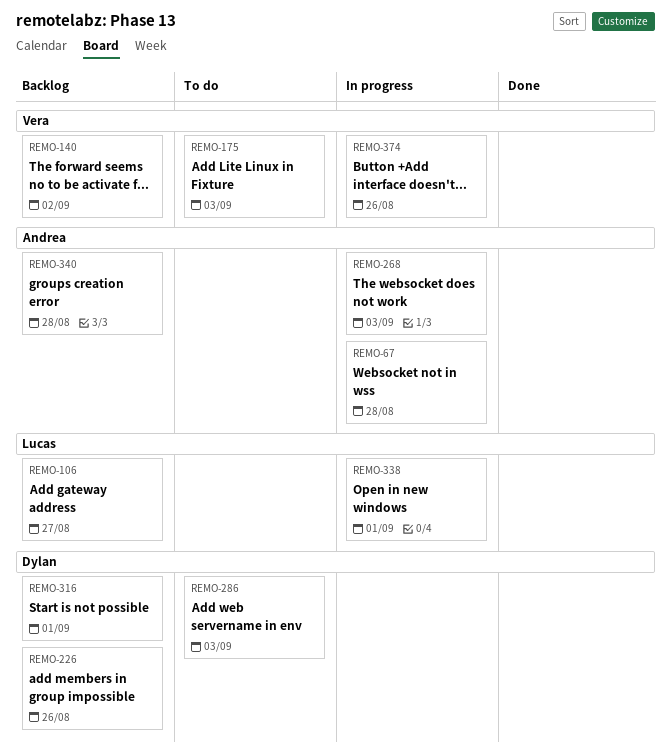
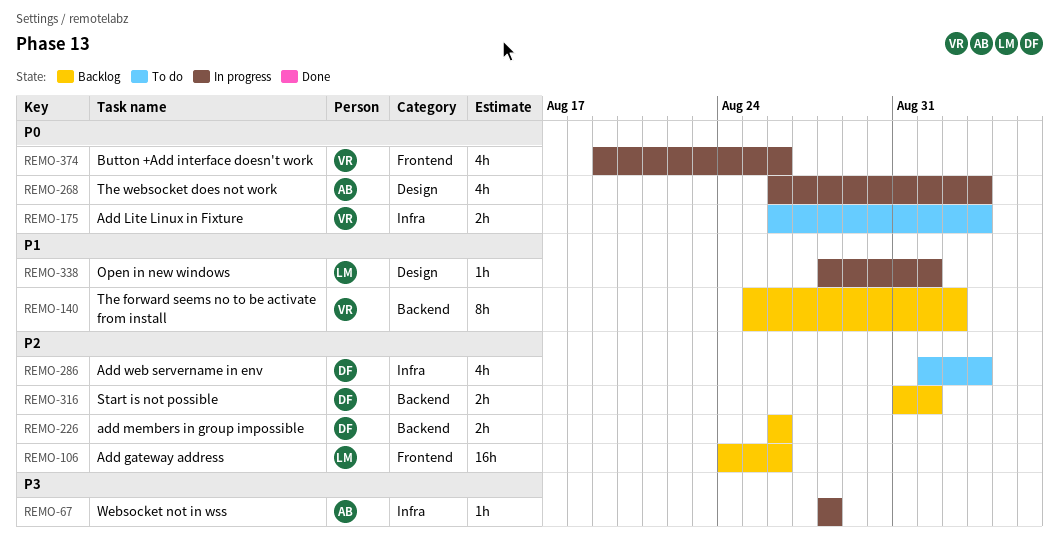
REMO-106, due: Aug 27 -> Aug 26
REMO-340: present -> none

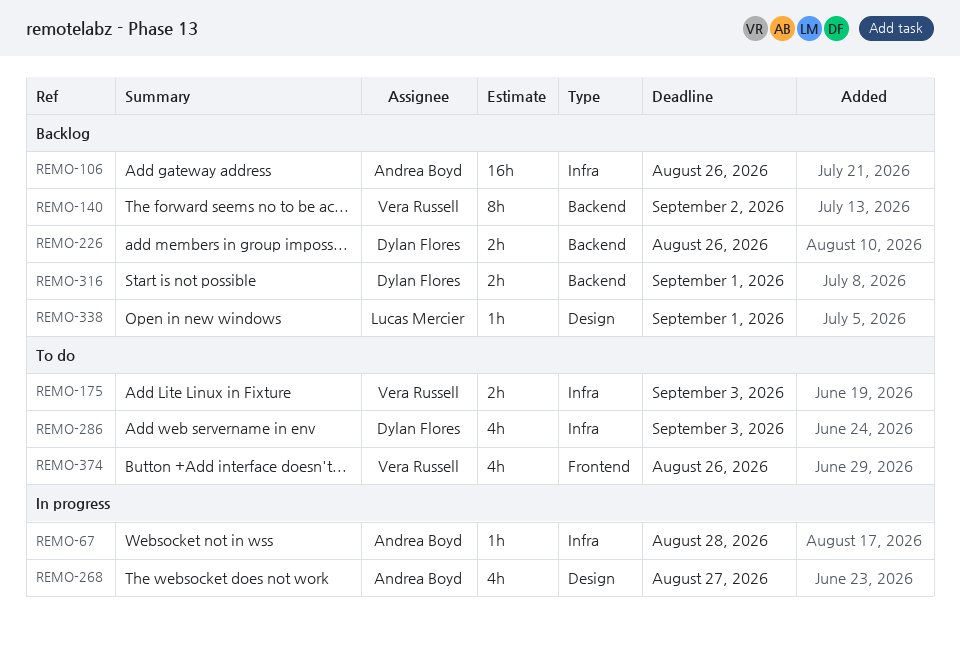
REMO-106, owner: Lucas Mercier -> Andrea Boyd
REMO-106, label: Frontend -> Infra
REMO-268, due: Sep 3 -> Aug 27
REMO-338, status: In progress -> Backlog
REMO-374, status: In progress -> To do

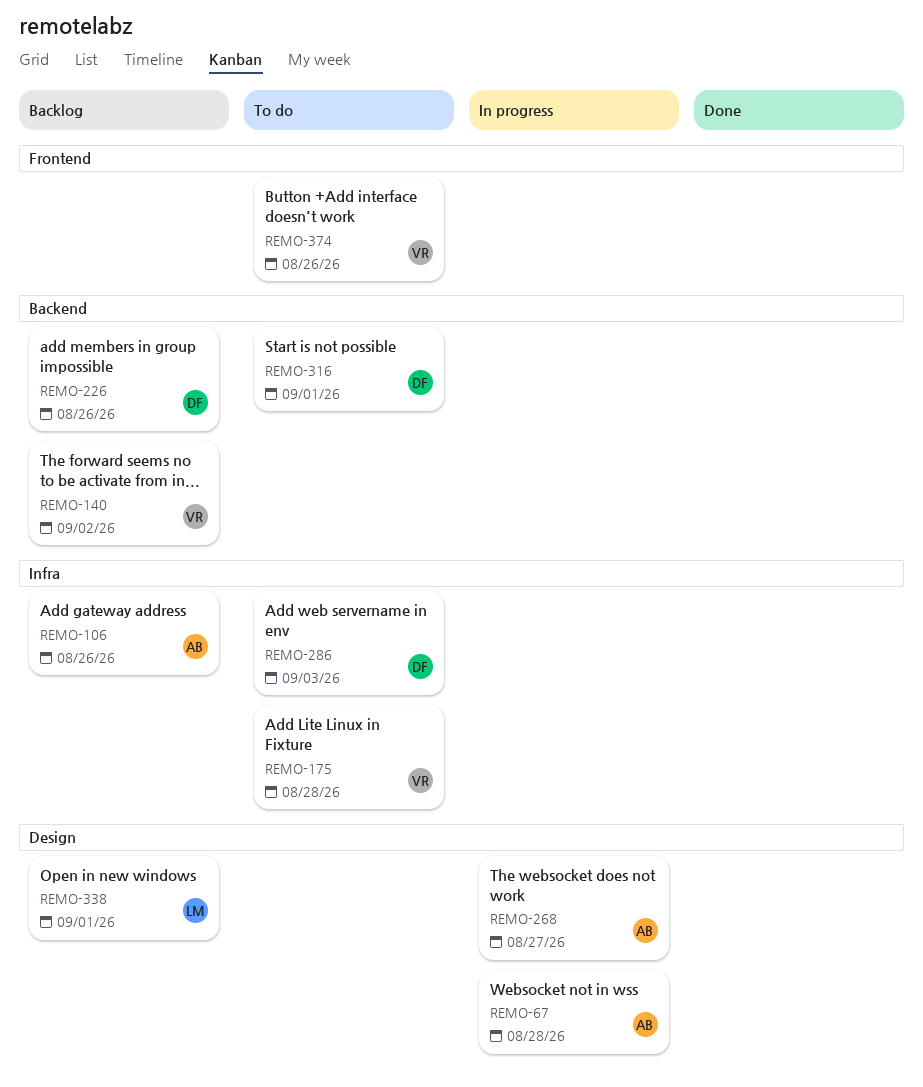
REMO-67, label: Infra -> Design
REMO-175, due: Sep 3 -> Aug 28
REMO-316, status: Backlog -> To do

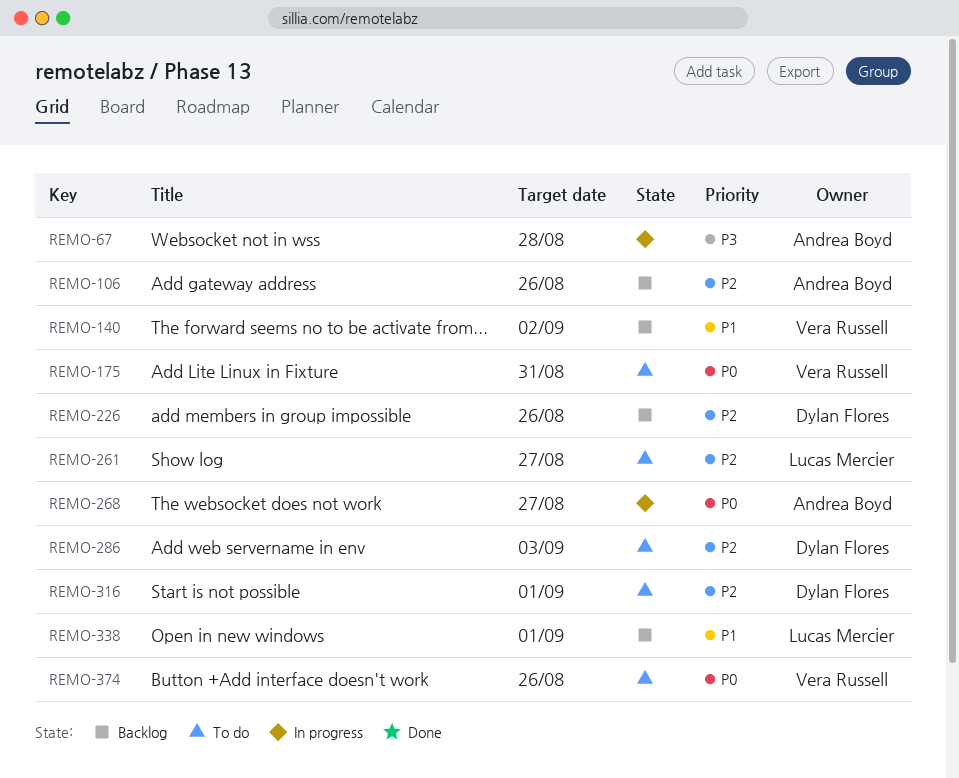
REMO-175, due: Aug 28 -> Aug 31
REMO-261: none -> present

